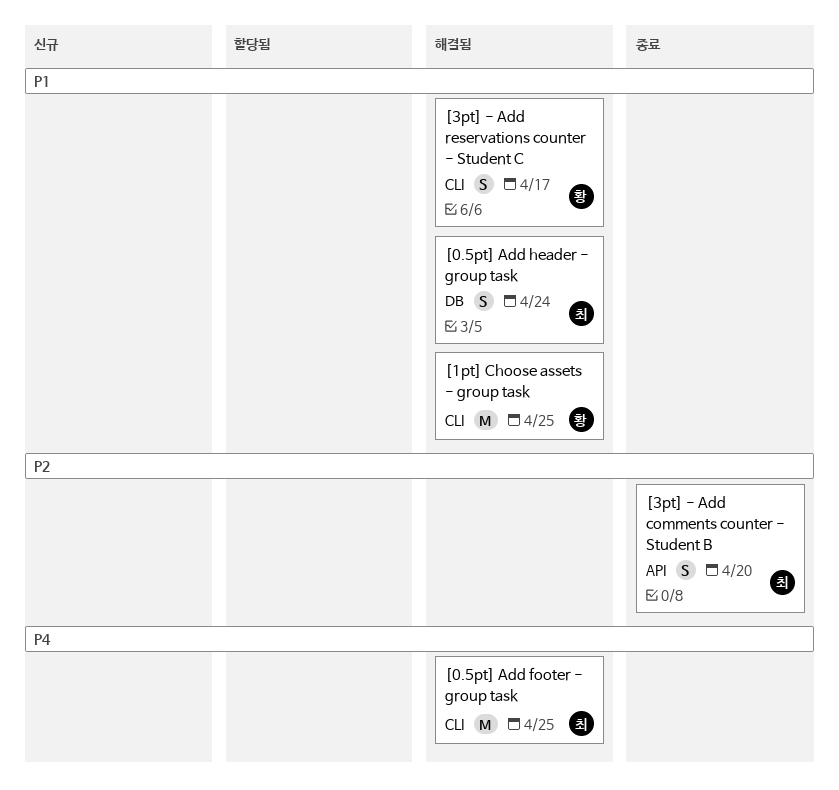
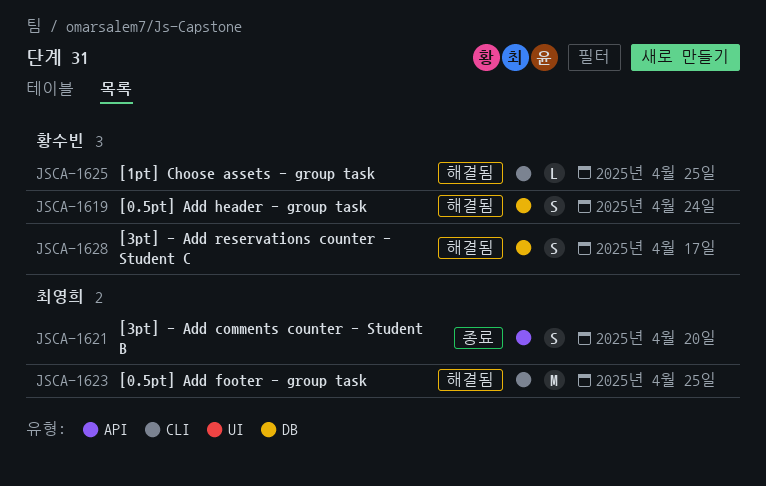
[0.5pt] Add header - group task, owner: 최영희 -> 황수빈
[1pt] Choose assets - group task, estimate: M -> L
[3pt] - Add reservations counter - Student C, label: CLI -> DB

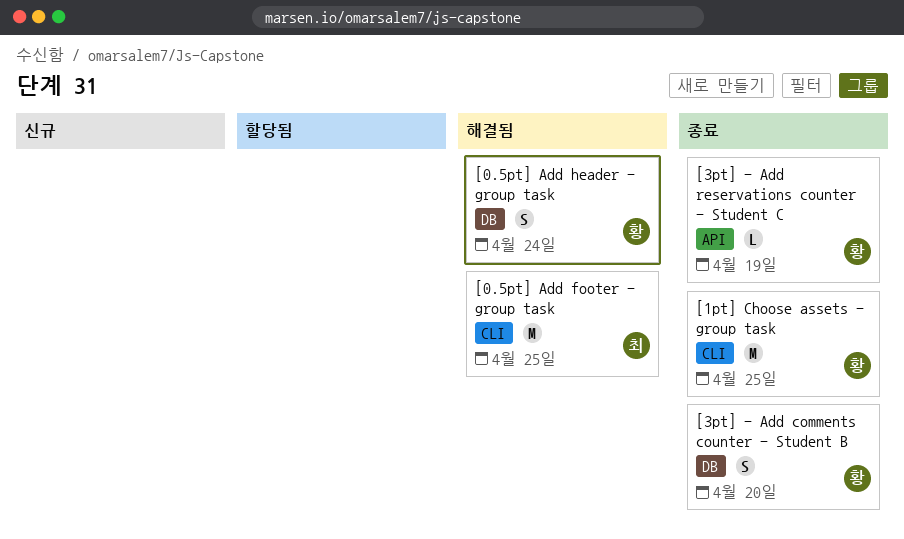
[1pt] Choose assets - group task, status: 해결됨 -> 종료
[1pt] Choose assets - group task, estimate: L -> M
[3pt] - Add comments counter - Student B, owner: 최영희 -> 황수빈
[3pt] - Add comments counter - Student B, label: API -> DB
[3pt] - Add reservations counter - Student C, status: 해결됨 -> 종료
[3pt] - Add reservations counter - Student C, label: DB -> API
[3pt] - Add reservations counter - Student C, estimate: S -> L
[3pt] - Add reservations counter - Student C, due: Apr 17 -> Apr 19

